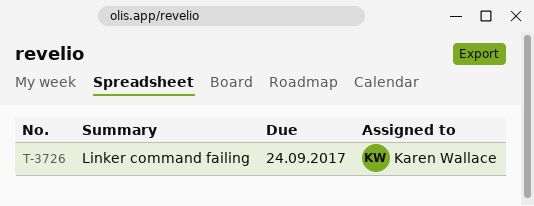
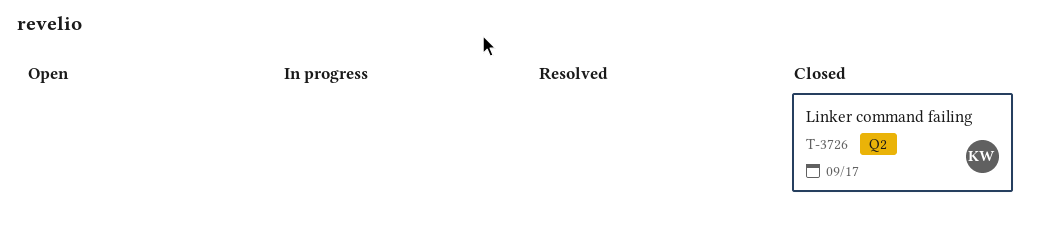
T-3726, due: Sep 24 -> Sep 17

